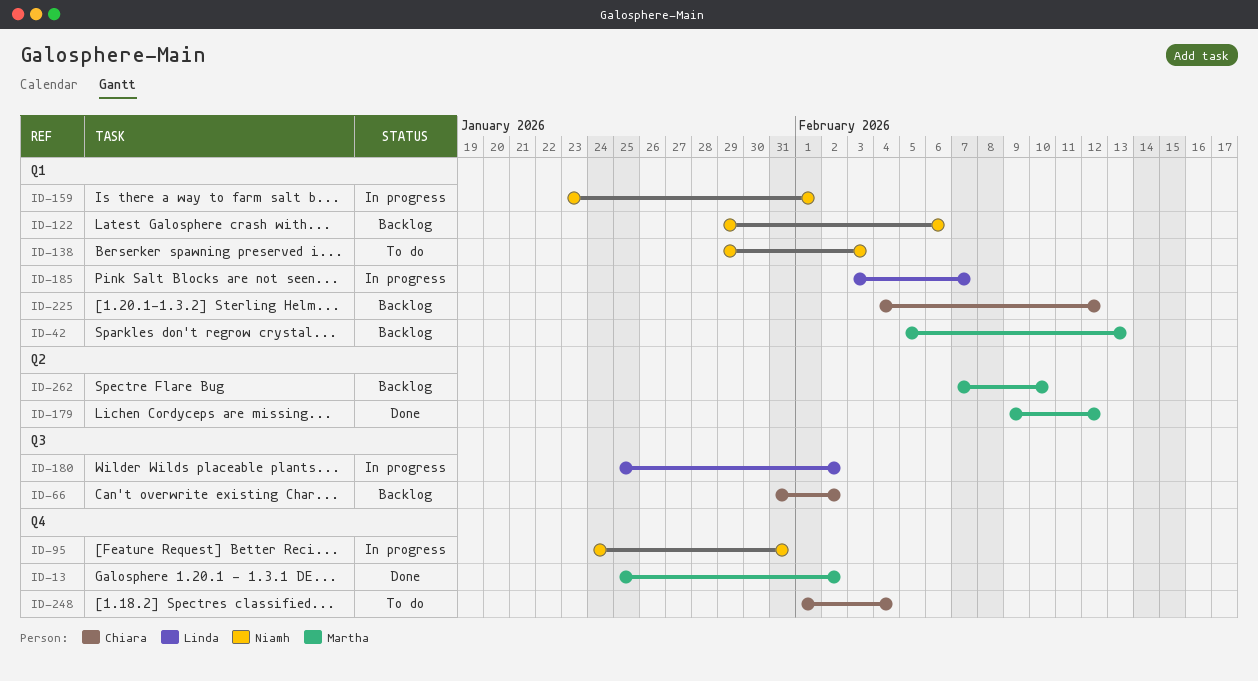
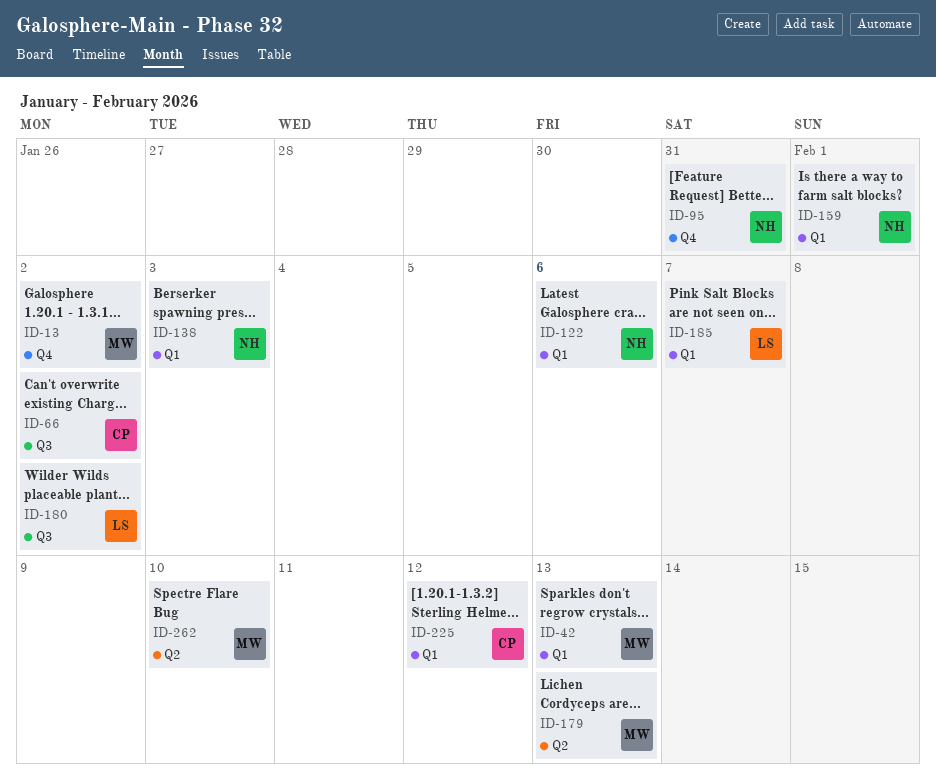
ID-179, due: Feb 12 -> Feb 13
ID-248: present -> none

